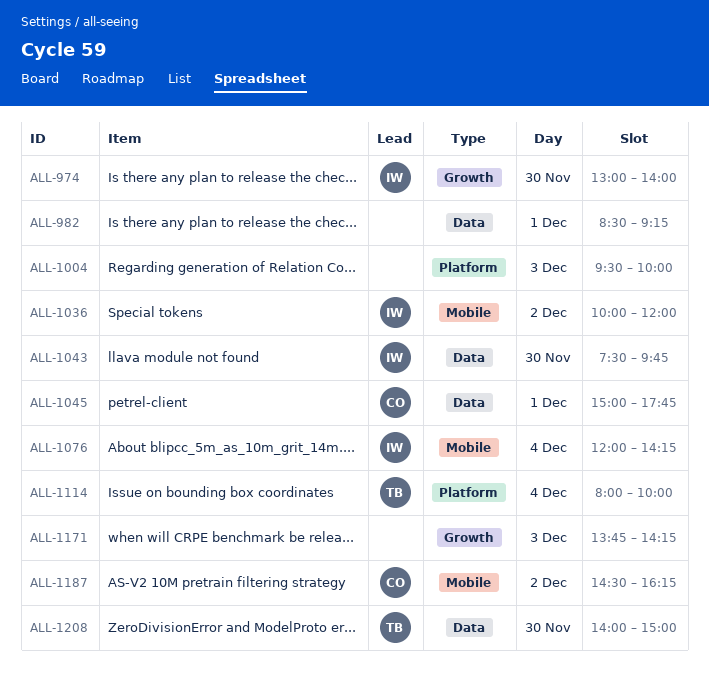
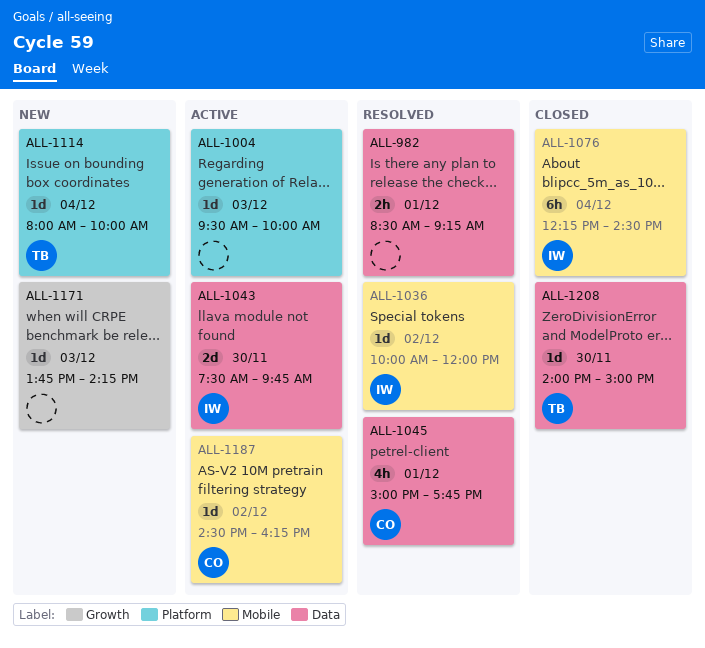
ALL-974: present -> none
ALL-1076, begins: 12:00 -> 12:15
ALL-1076, ends: 14:15 -> 14:30

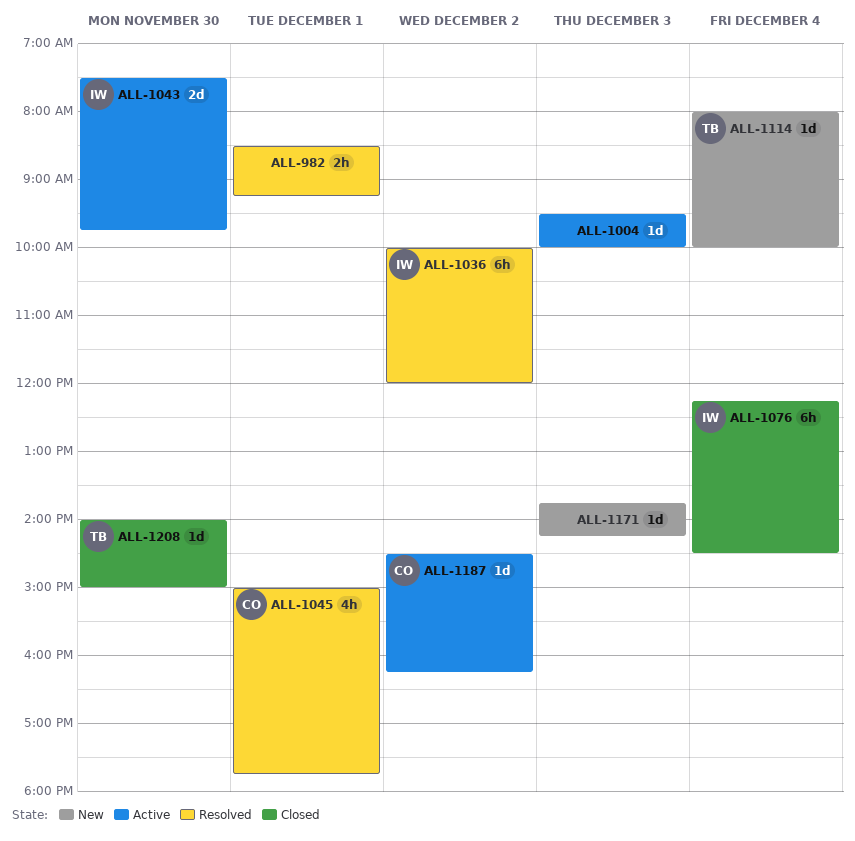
ALL-1036, estimate: 1d -> 6h

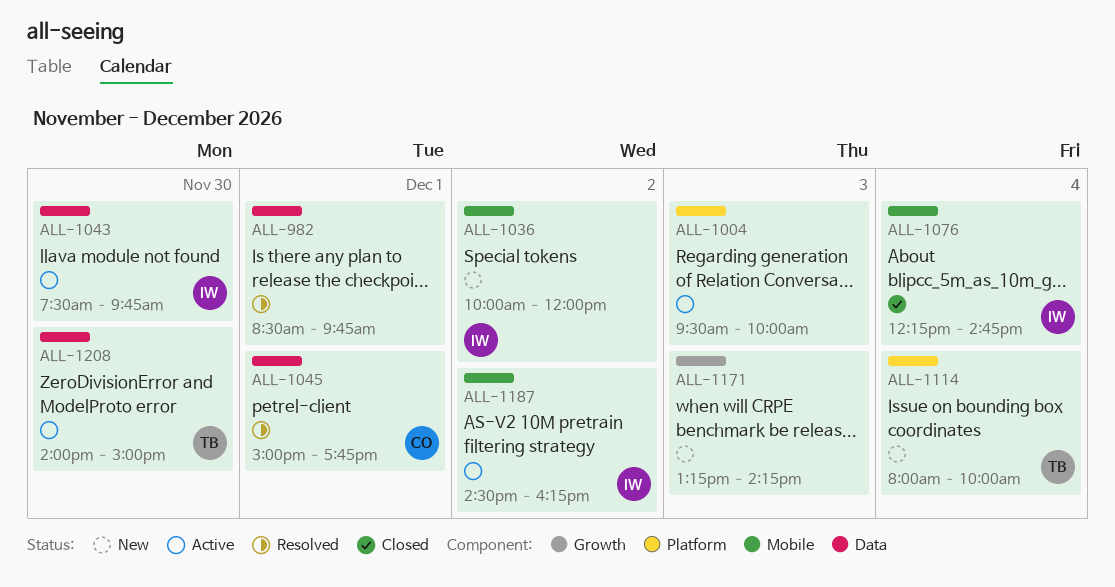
ALL-982, ends: 09:15 -> 09:45
ALL-1036, status: Resolved -> New
ALL-1076, ends: 14:30 -> 14:45
ALL-1171, begins: 13:45 -> 13:15
ALL-1187, owner: CO -> IW
ALL-1208, status: Closed -> Active

